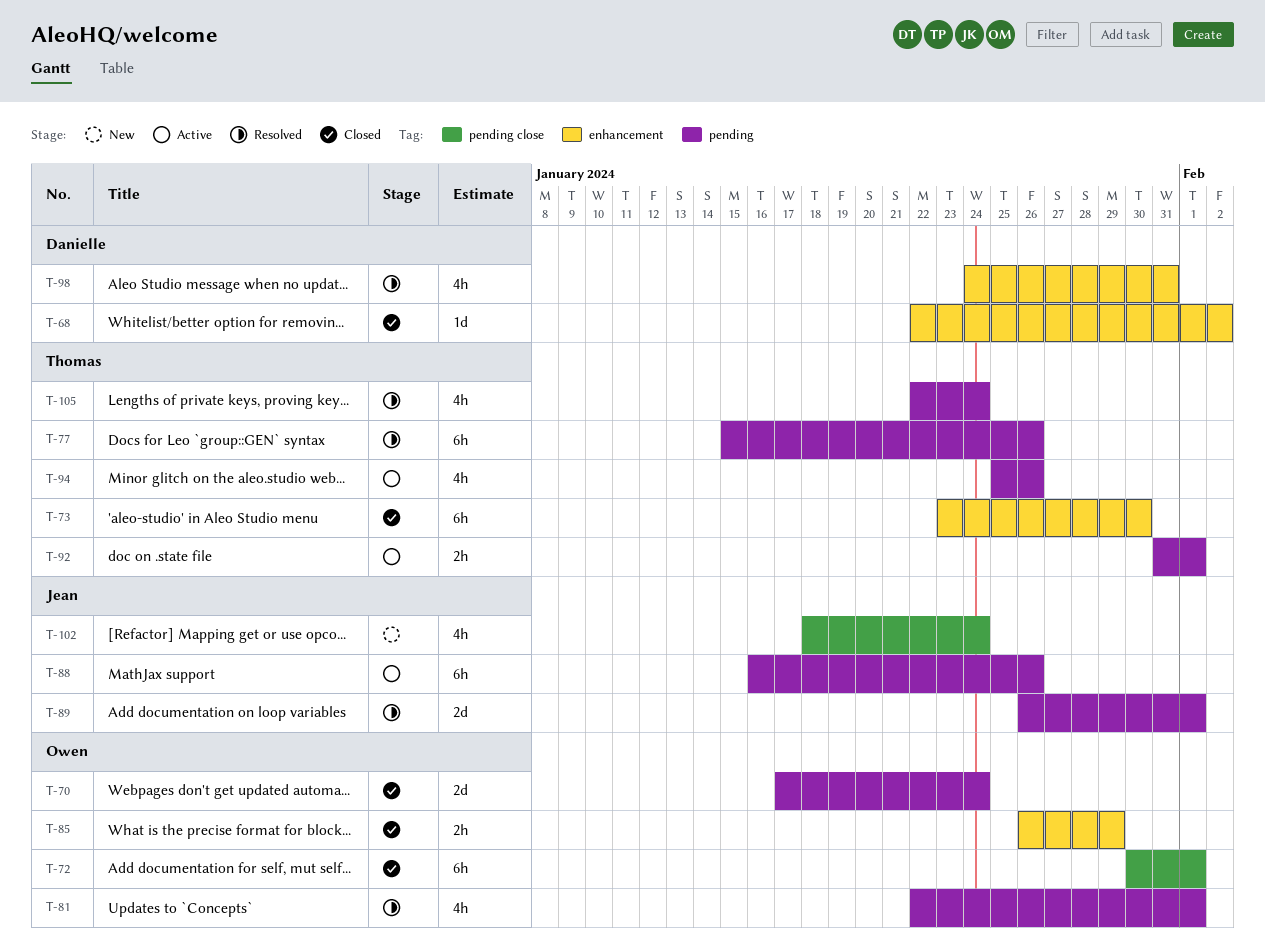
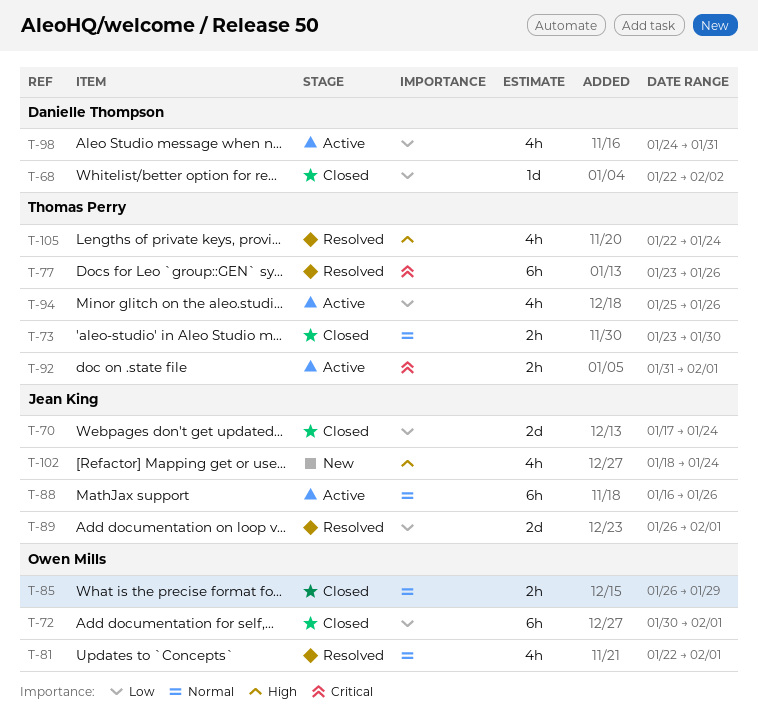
T-70, owner: Owen Mills -> Jean King
T-73, estimate: 6h -> 2h
T-77, start: Jan 15 -> Jan 23
T-98, status: Resolved -> Active

